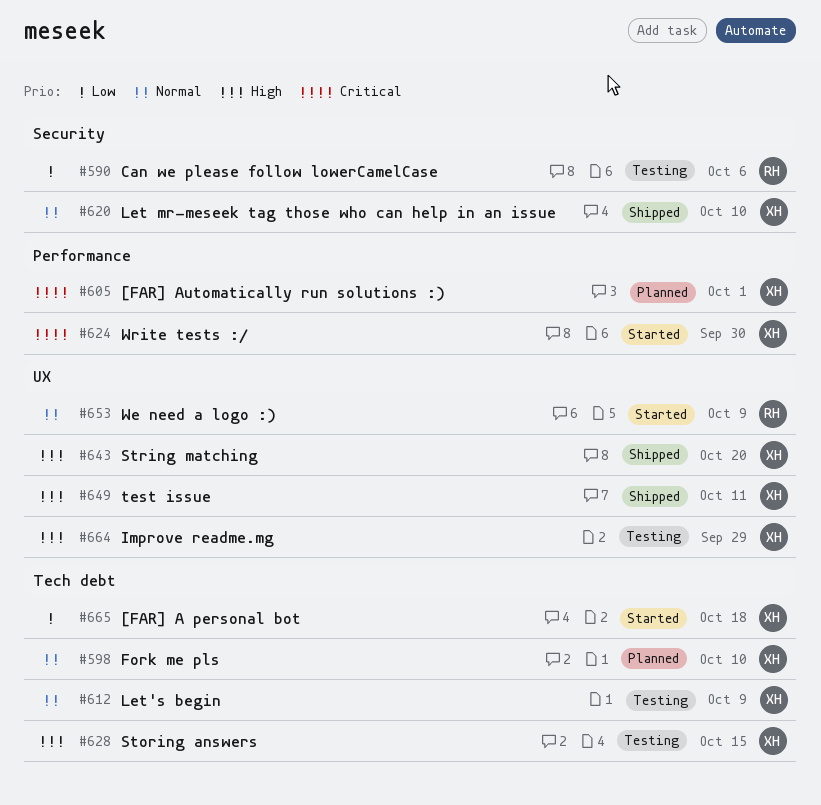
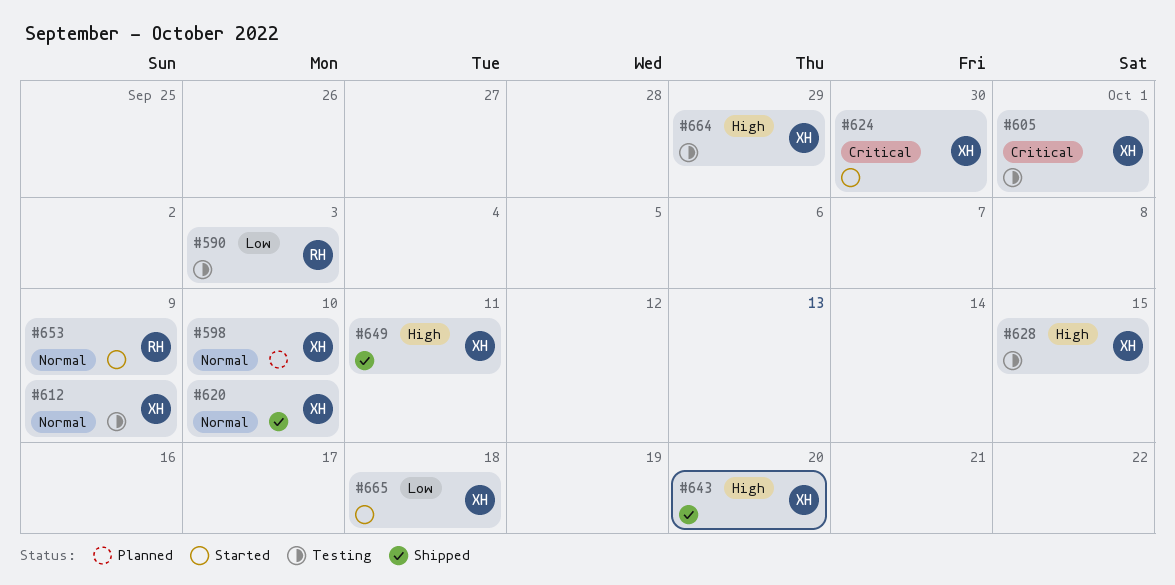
#590, due: Oct 6 -> Oct 3
#605, status: Planned -> Testing

